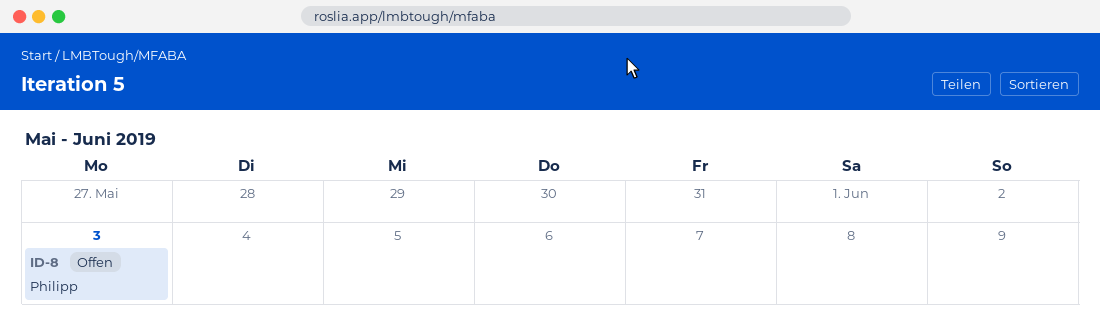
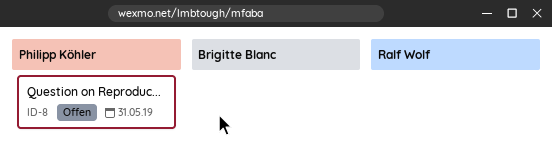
ID-8, due: Jun 3 -> May 31

